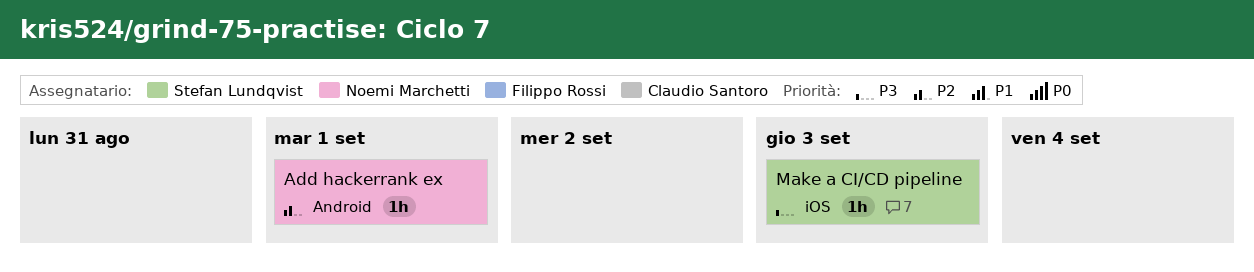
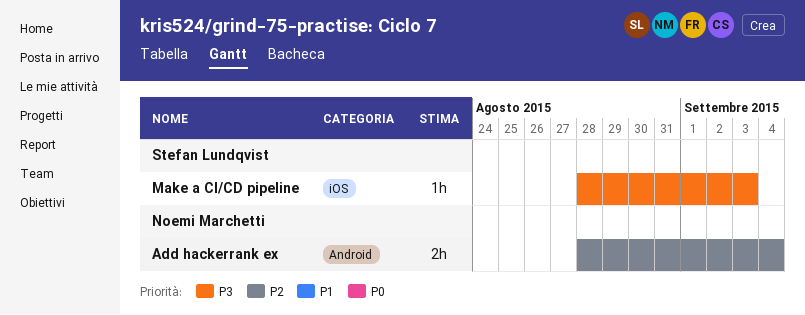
Add hackerrank ex, estimate: 1h -> 2h
Add hackerrank ex, due: Sep 1 -> Sep 4

